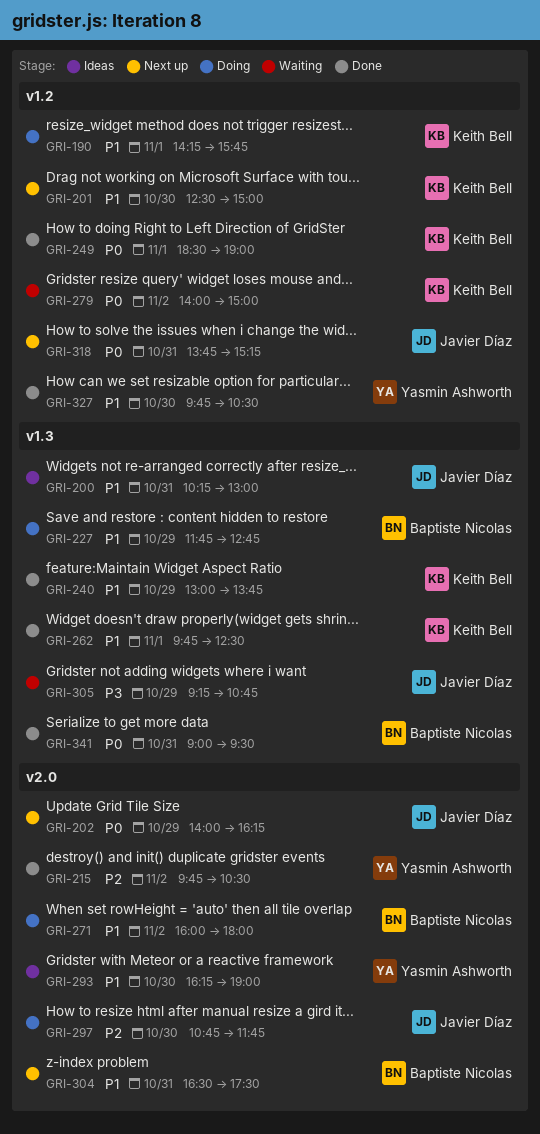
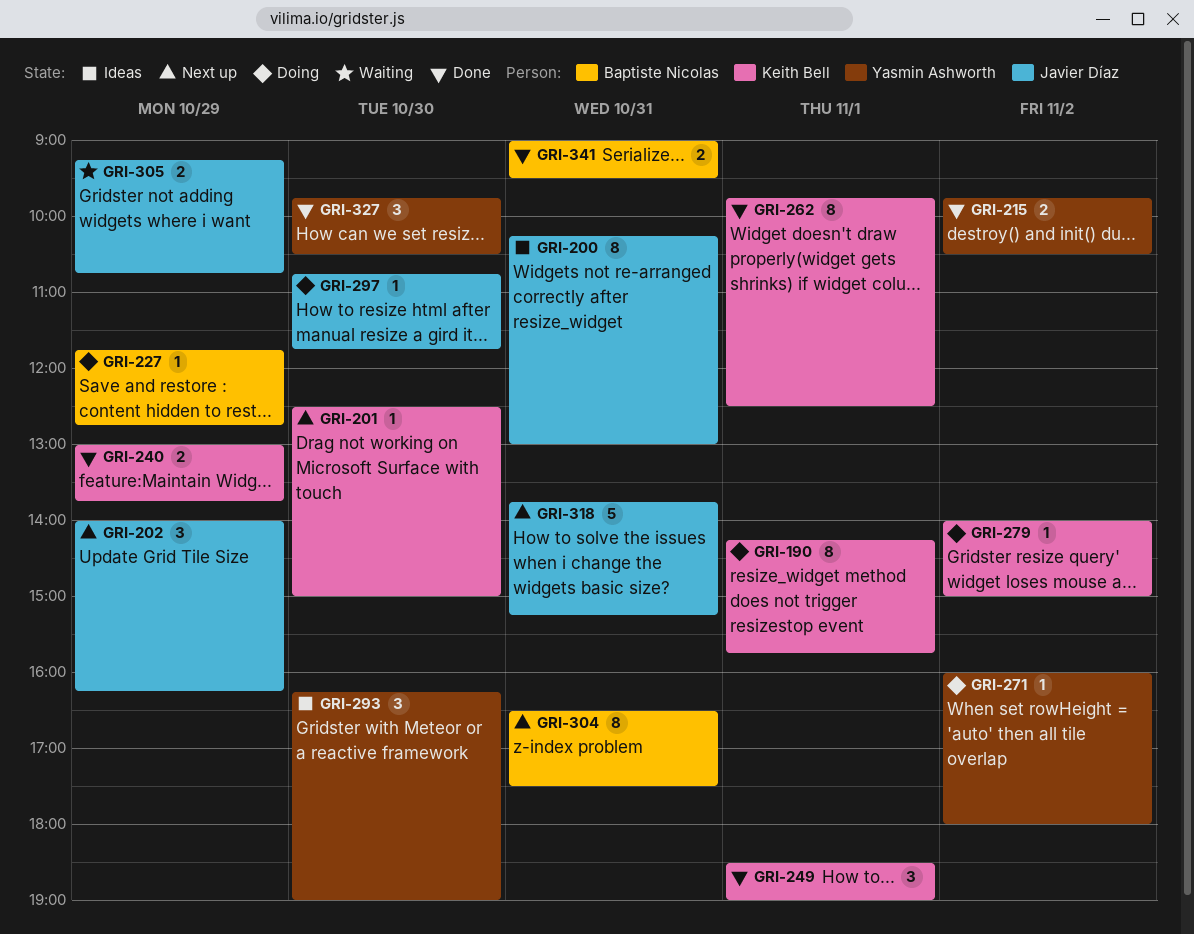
GRI-271, owner: Baptiste Nicolas -> Yasmin Ashworth
GRI-279, status: Waiting -> Doing

